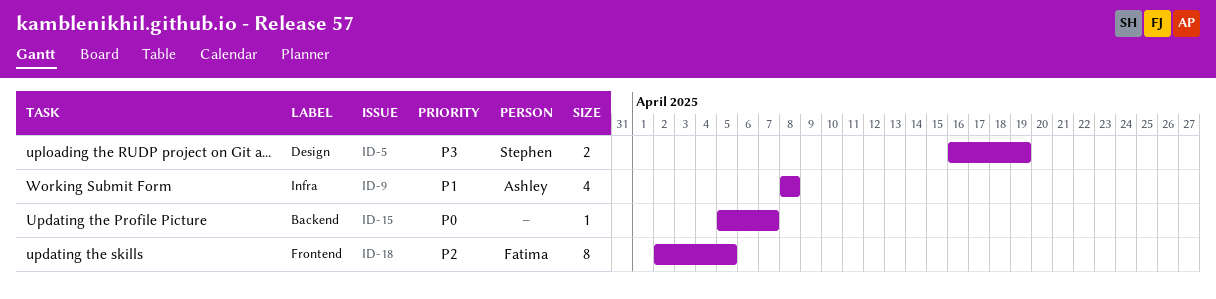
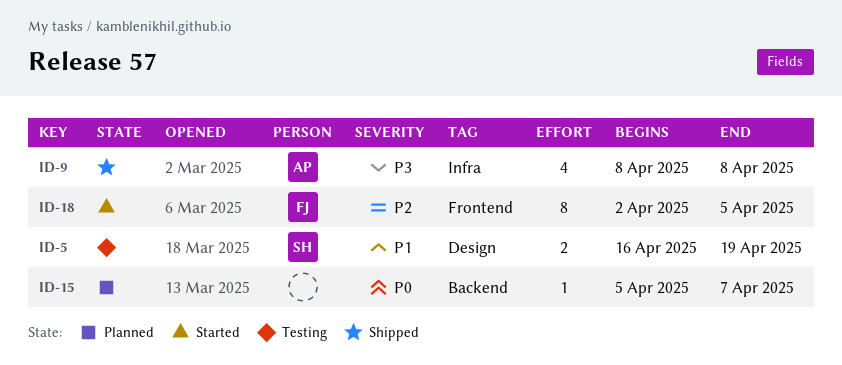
ID-5, priority: P3 -> P1
ID-9, priority: P1 -> P3

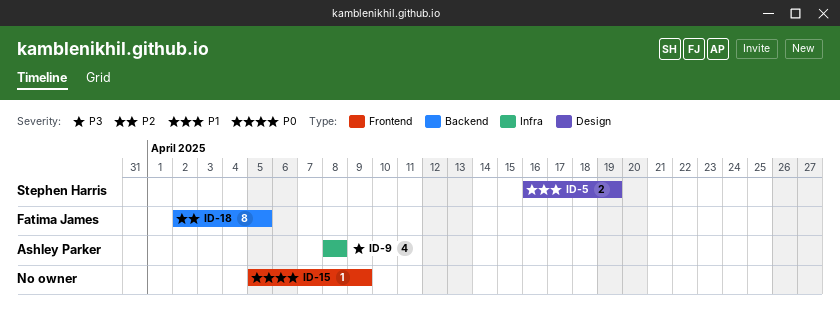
ID-15, label: Backend -> Frontend
ID-15, due: Apr 7 -> Apr 9
ID-18, label: Frontend -> Backend

